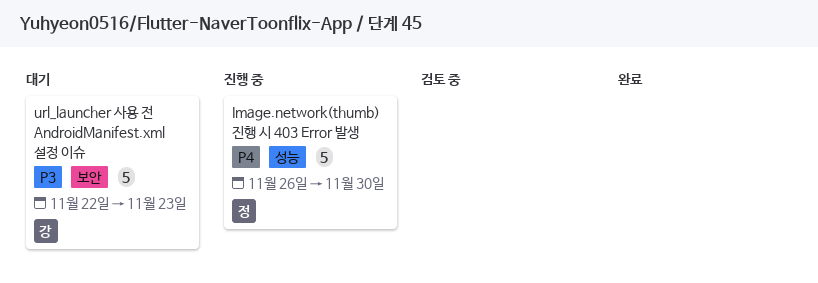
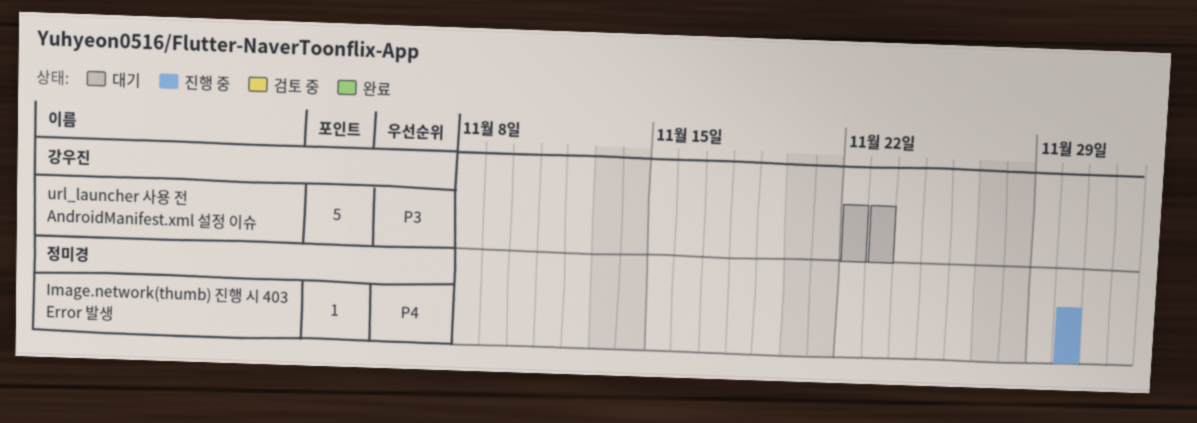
Image.network(thumb) 진행 시 403 Error 발생, estimate: 5 -> 1
Image.network(thumb) 진행 시 403 Error 발생, start: Nov 26 -> Nov 30

